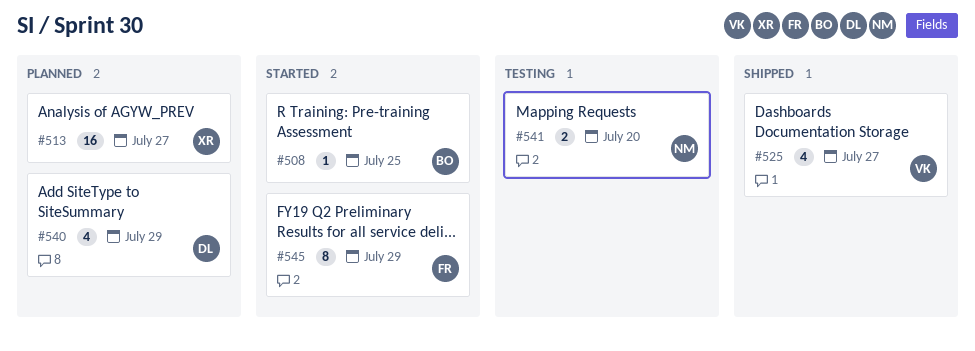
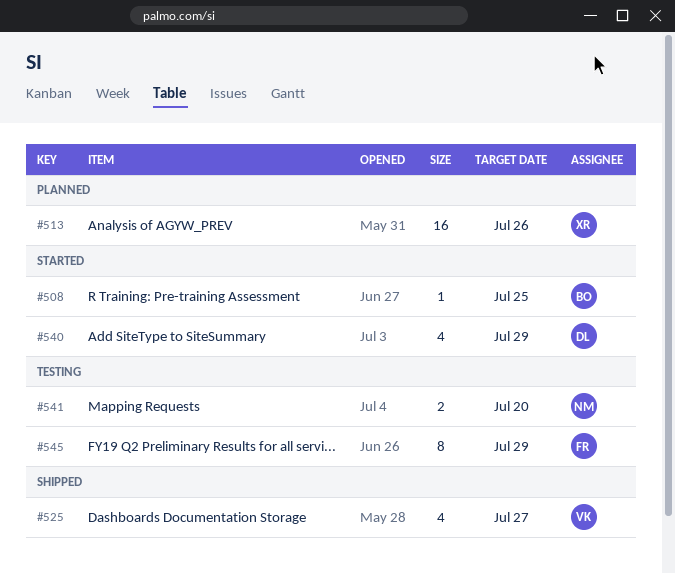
#513, due: Jul 27 -> Jul 26
#540, status: Planned -> Started
#545, status: Started -> Testing

